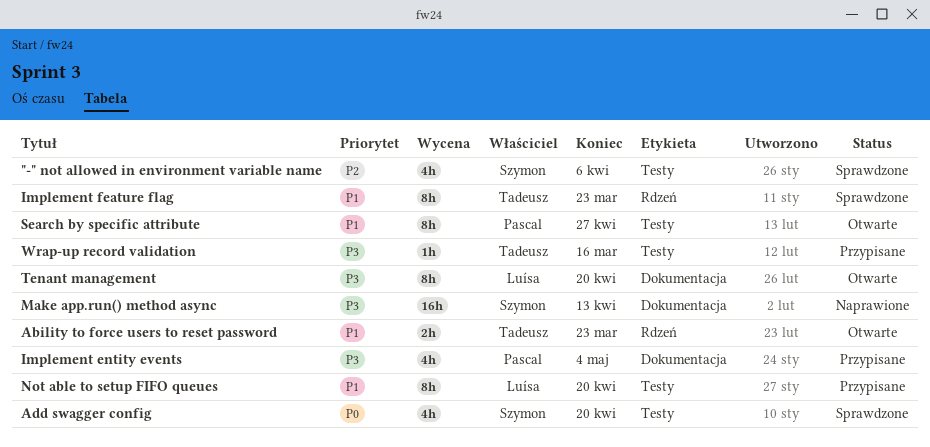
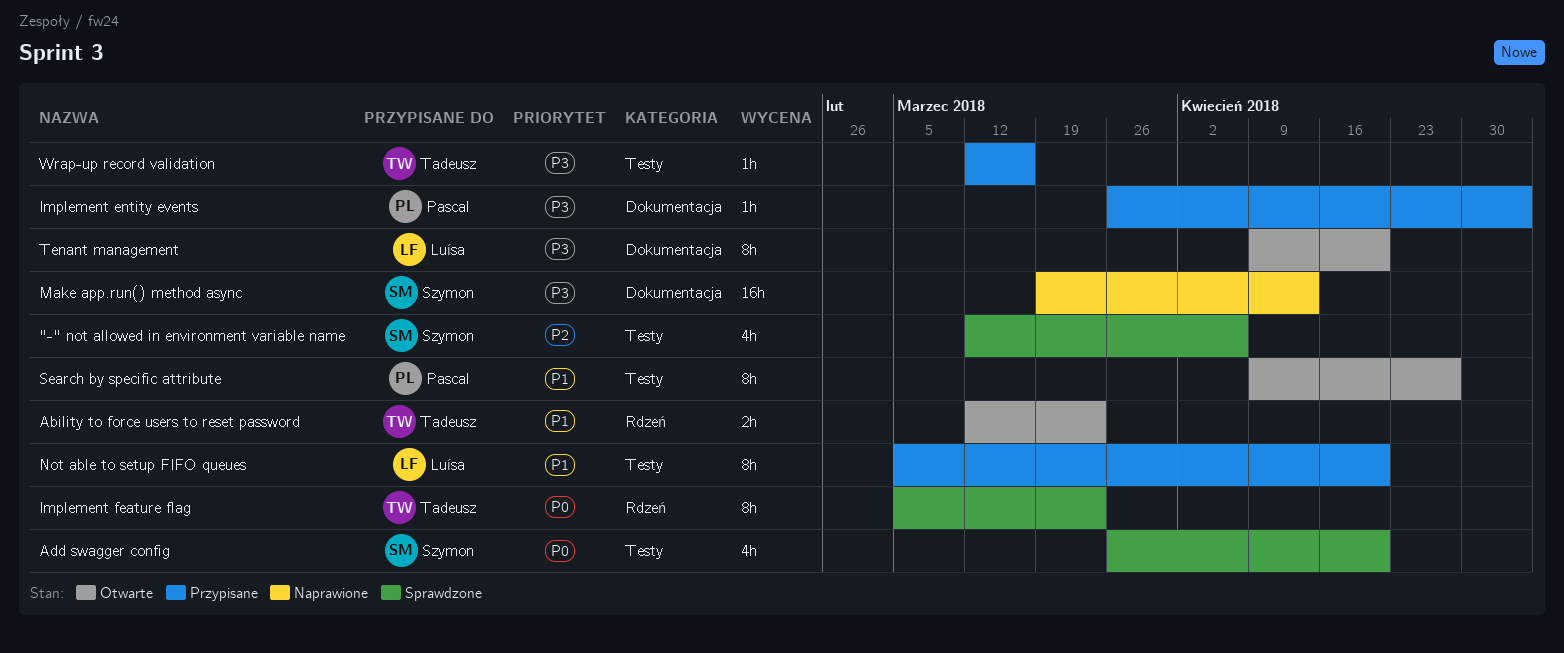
Implement entity events, estimate: 4h -> 1h
Implement feature flag, priority: P1 -> P0

